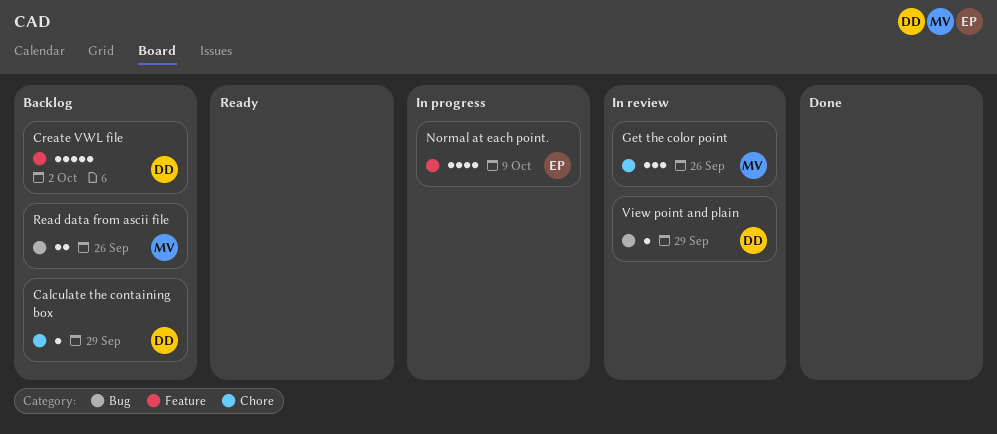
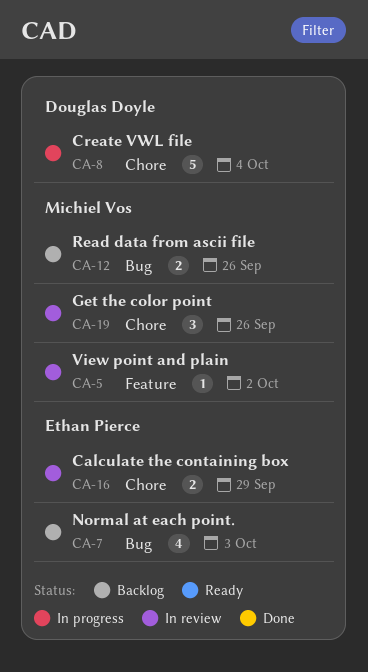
Calculate the containing box, status: Backlog -> In review
Calculate the containing box, owner: Douglas Doyle -> Ethan Pierce
Calculate the containing box, estimate: 1 -> 2
Create VWL file, status: Backlog -> In progress
Create VWL file, label: Feature -> Chore
Create VWL file, due: Oct 2 -> Oct 4
Normal at each point., status: In progress -> Backlog
Normal at each point., label: Feature -> Bug
Normal at each point., due: Oct 9 -> Oct 3
View point and plain, owner: Douglas Doyle -> Michiel Vos
View point and plain, label: Bug -> Feature
View point and plain, due: Sep 29 -> Oct 2

